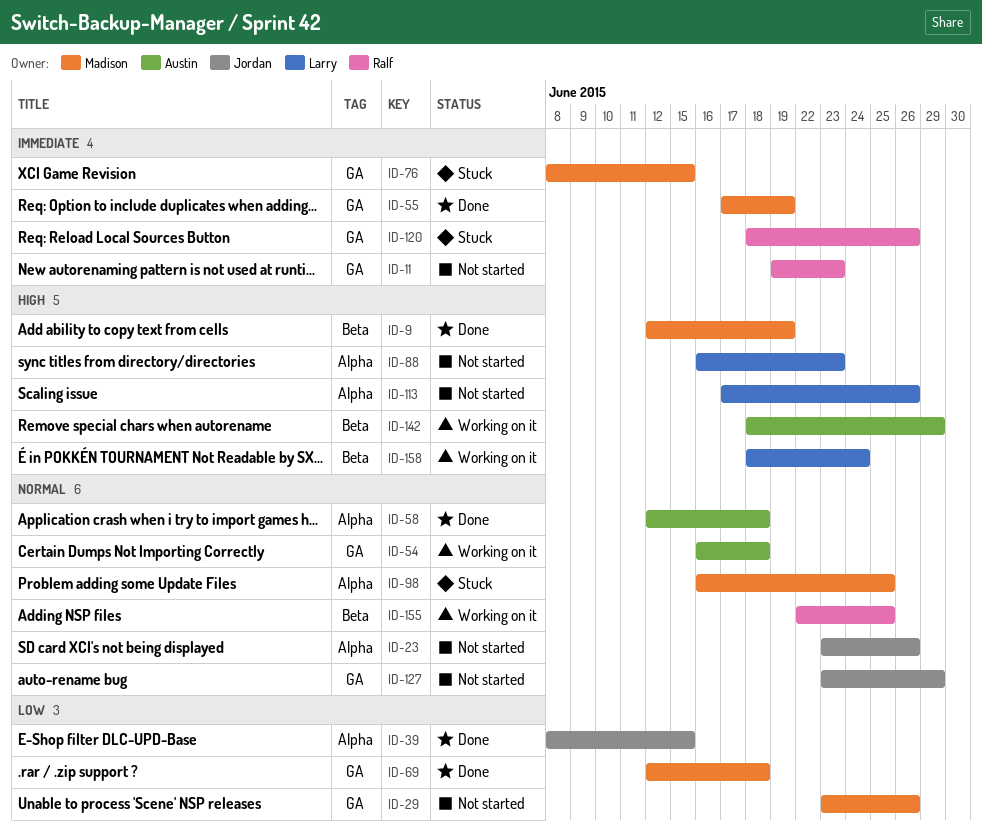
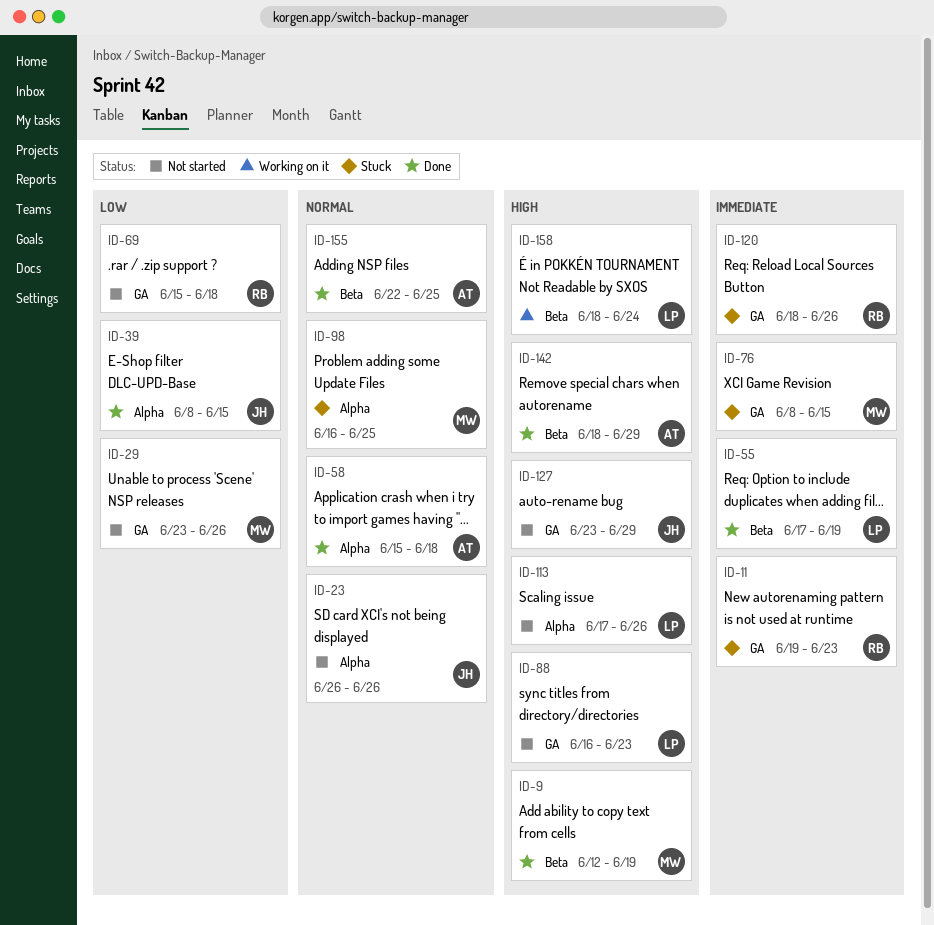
ID-11, status: Not started -> Stuck
ID-23, start: Jun 23 -> Jun 26
ID-54: present -> none
ID-55, owner: Madison -> Larry
ID-55, label: GA -> Beta
ID-58, start: Jun 12 -> Jun 15
ID-69, status: Done -> Not started
ID-69, owner: Madison -> Ralf
ID-69, start: Jun 12 -> Jun 15
ID-88, label: Alpha -> GA
ID-127, priority: Normal -> High
ID-142, status: Working on it -> Done
ID-155, status: Working on it -> Done
ID-155, owner: Ralf -> Austin

